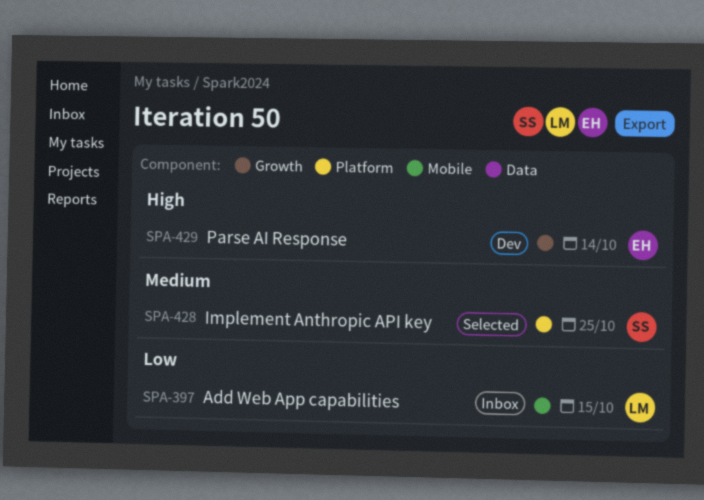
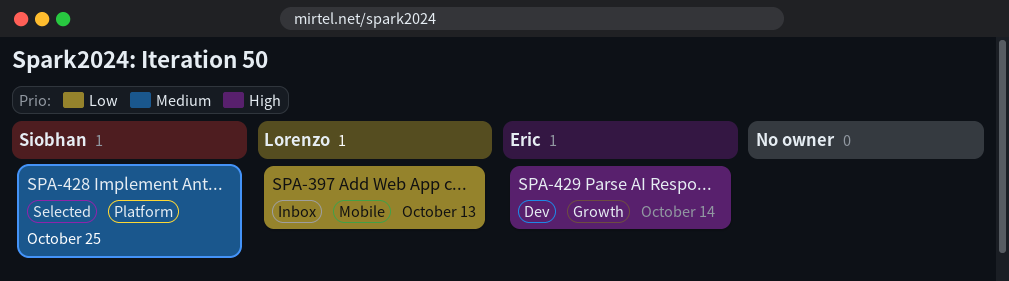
SPA-397, due: Oct 15 -> Oct 13

